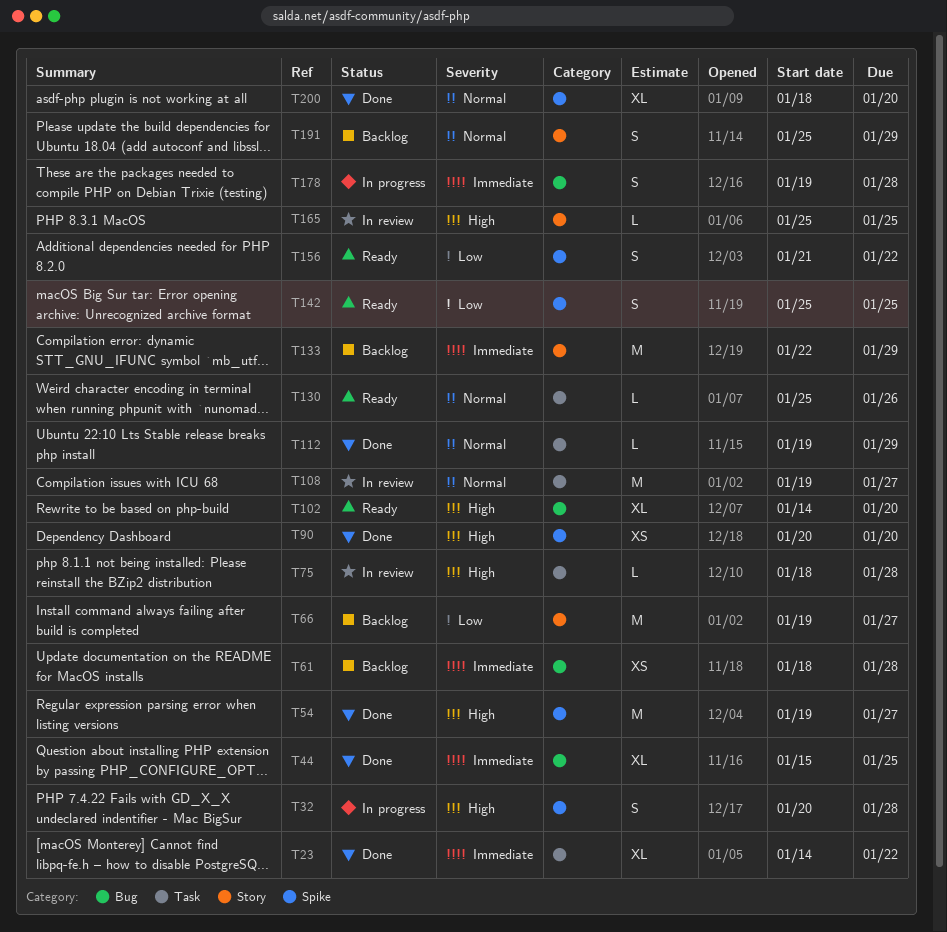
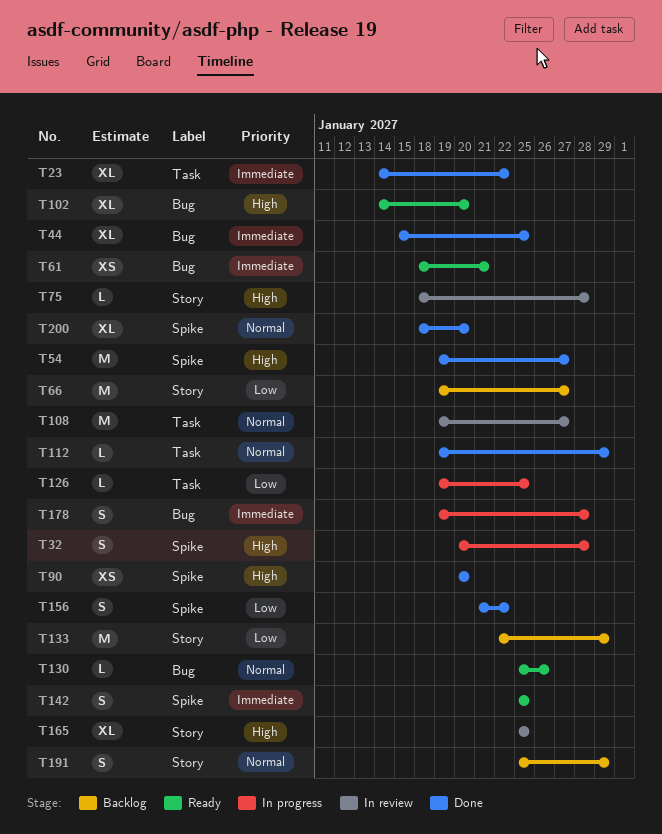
T61, status: Backlog -> Ready
T61, due: Jan 28 -> Jan 21
T75, label: Task -> Story
T126: none -> present
T130, label: Task -> Bug
T133, priority: Immediate -> Low
T142, priority: Low -> Immediate
T156, status: Ready -> Done
T165, estimate: L -> XL

